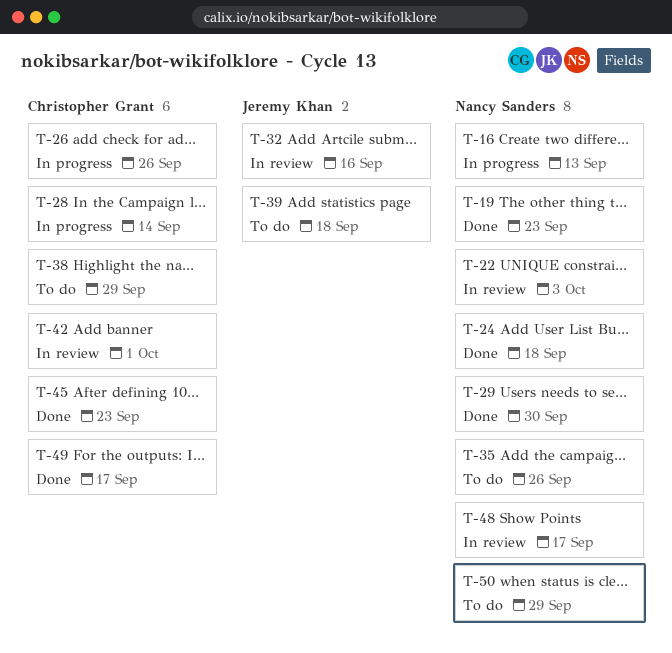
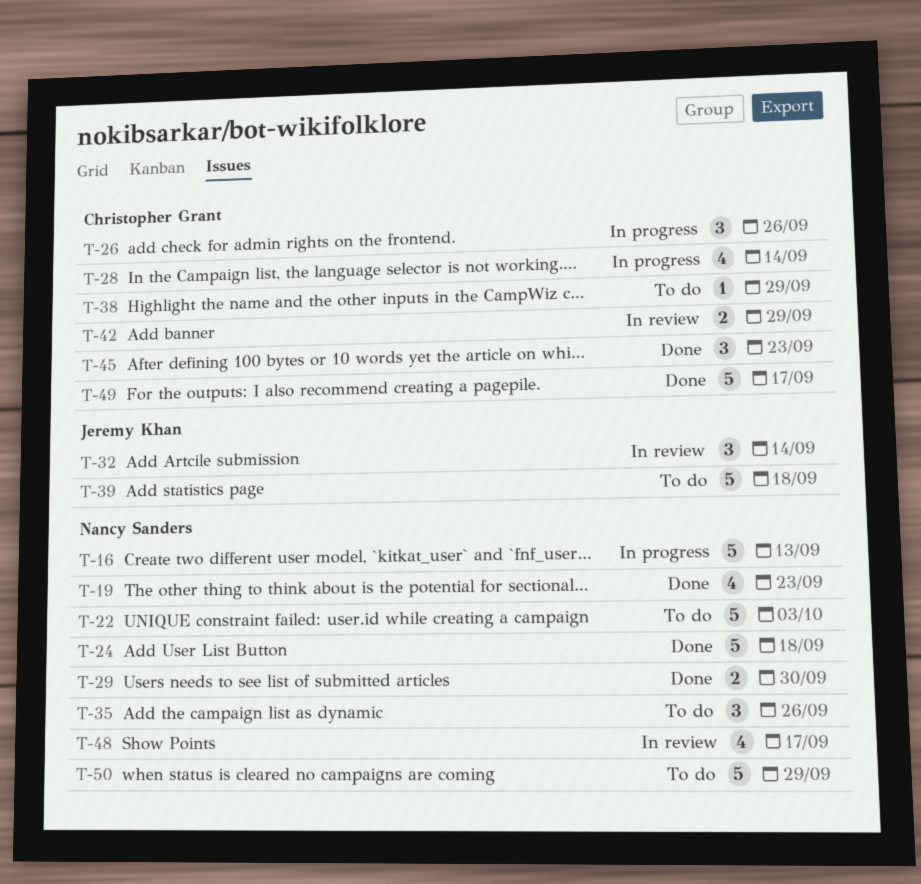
T-22, status: In review -> To do
T-32, due: Sep 16 -> Sep 14
T-42, due: Oct 1 -> Sep 29

